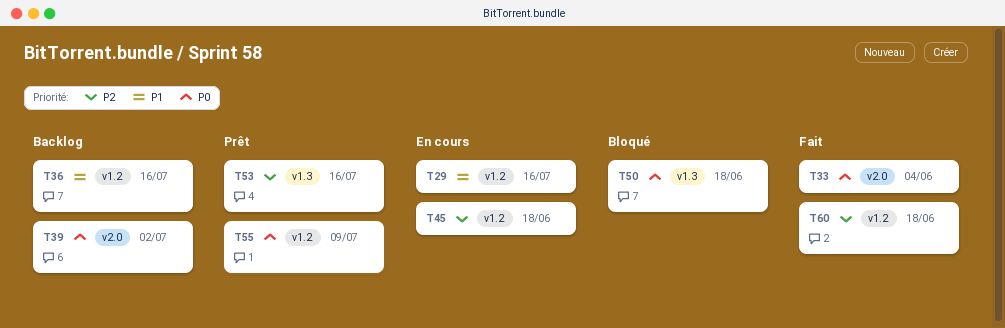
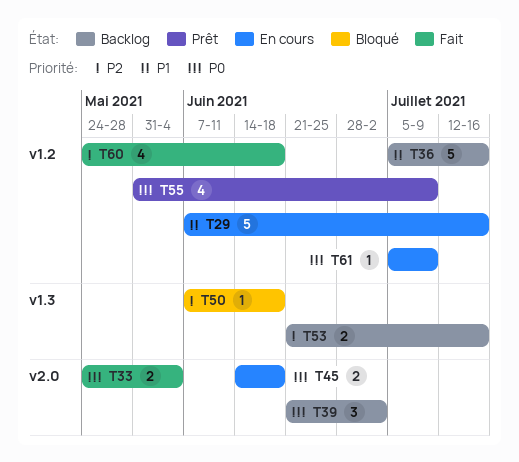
T45, priority: P2 -> P0
T45, label: v1.2 -> v2.0
T50, priority: P0 -> P2
T53, status: Prêt -> Backlog
T61: none -> present

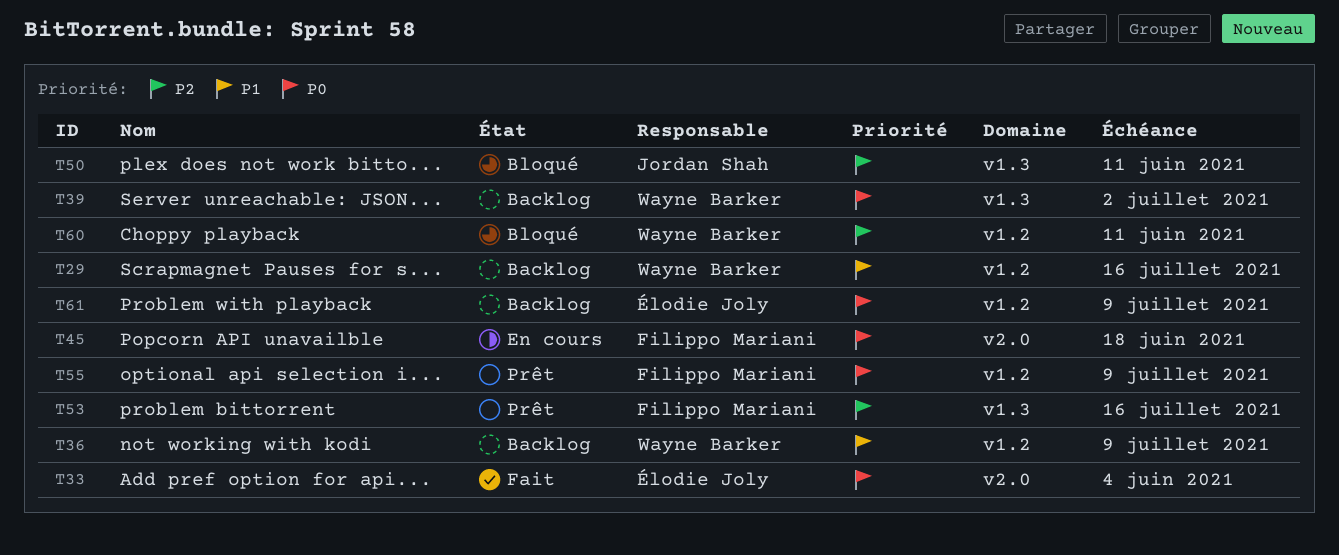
T29, status: En cours -> Backlog
T36, due: Jul 16 -> Jul 9
T39, label: v2.0 -> v1.3
T50, due: Jun 18 -> Jun 11
T53, status: Backlog -> Prêt
T60, status: Fait -> Bloqué
T60, due: Jun 18 -> Jun 11
T61, status: En cours -> Backlog

